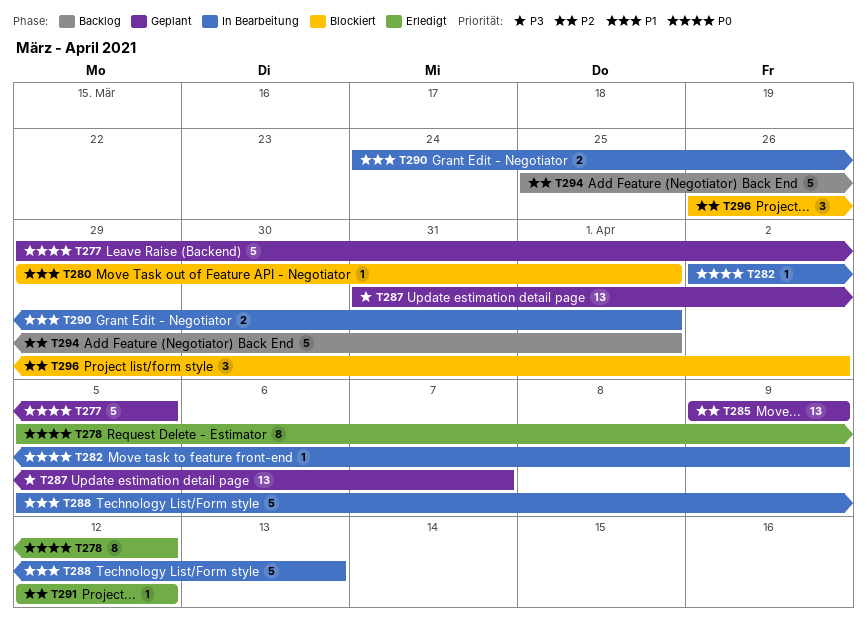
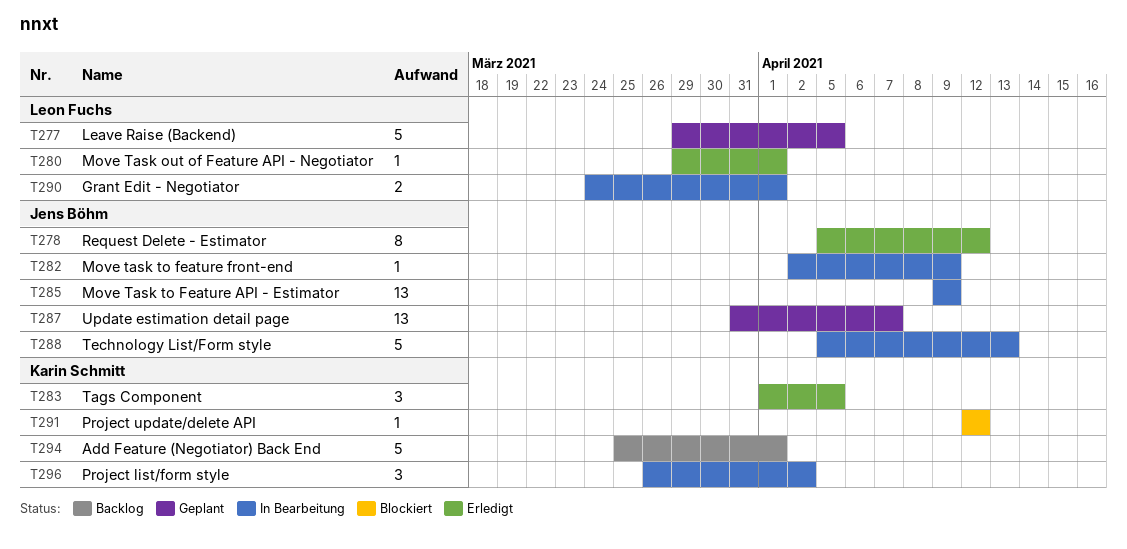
T280, status: Blockiert -> Erledigt
T283: none -> present
T285, status: Geplant -> In Bearbeitung
T291, status: Erledigt -> Blockiert
T296, status: Blockiert -> In Bearbeitung

